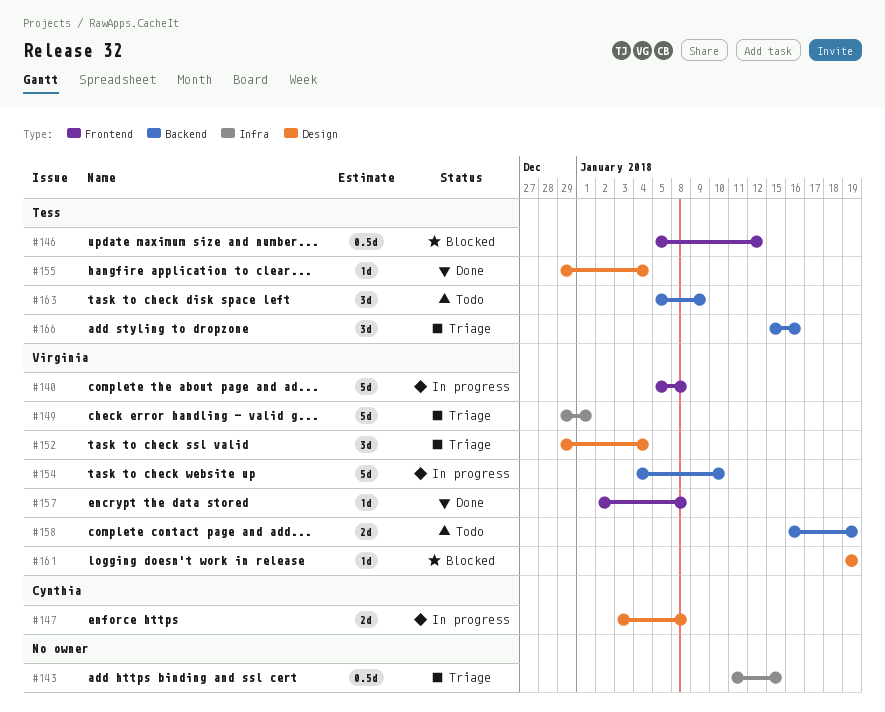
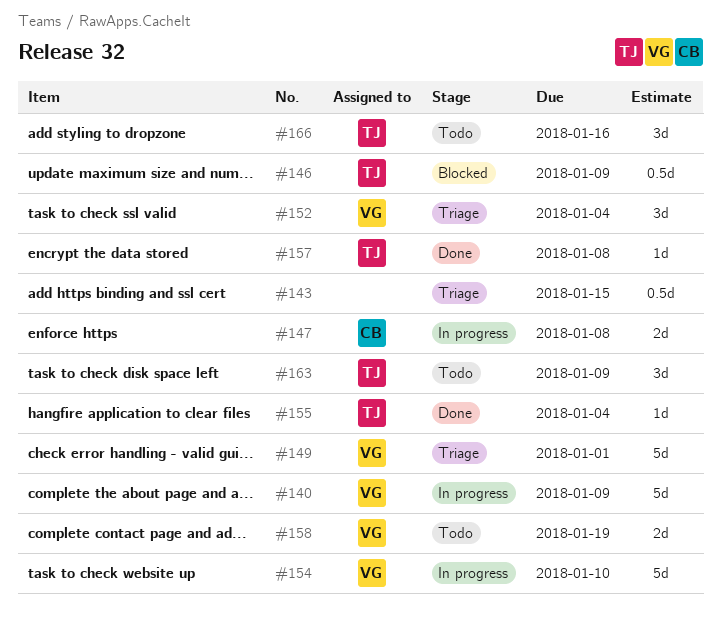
#140, due: Jan 8 -> Jan 9
#146, due: Jan 12 -> Jan 9
#157, owner: Virginia -> Tess
#161: present -> none
#166, status: Triage -> Todo

